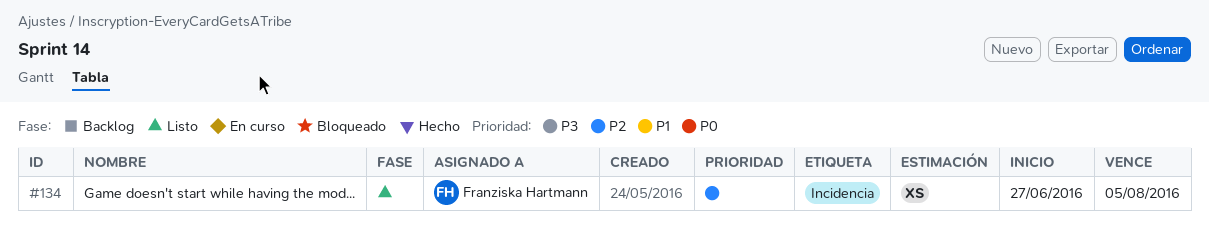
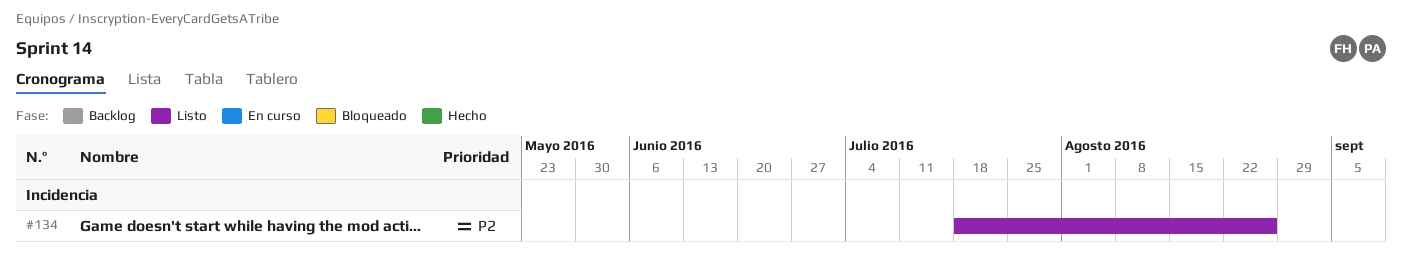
#134, start: Jun 27 -> Jul 18
#134, due: Aug 5 -> Aug 26

